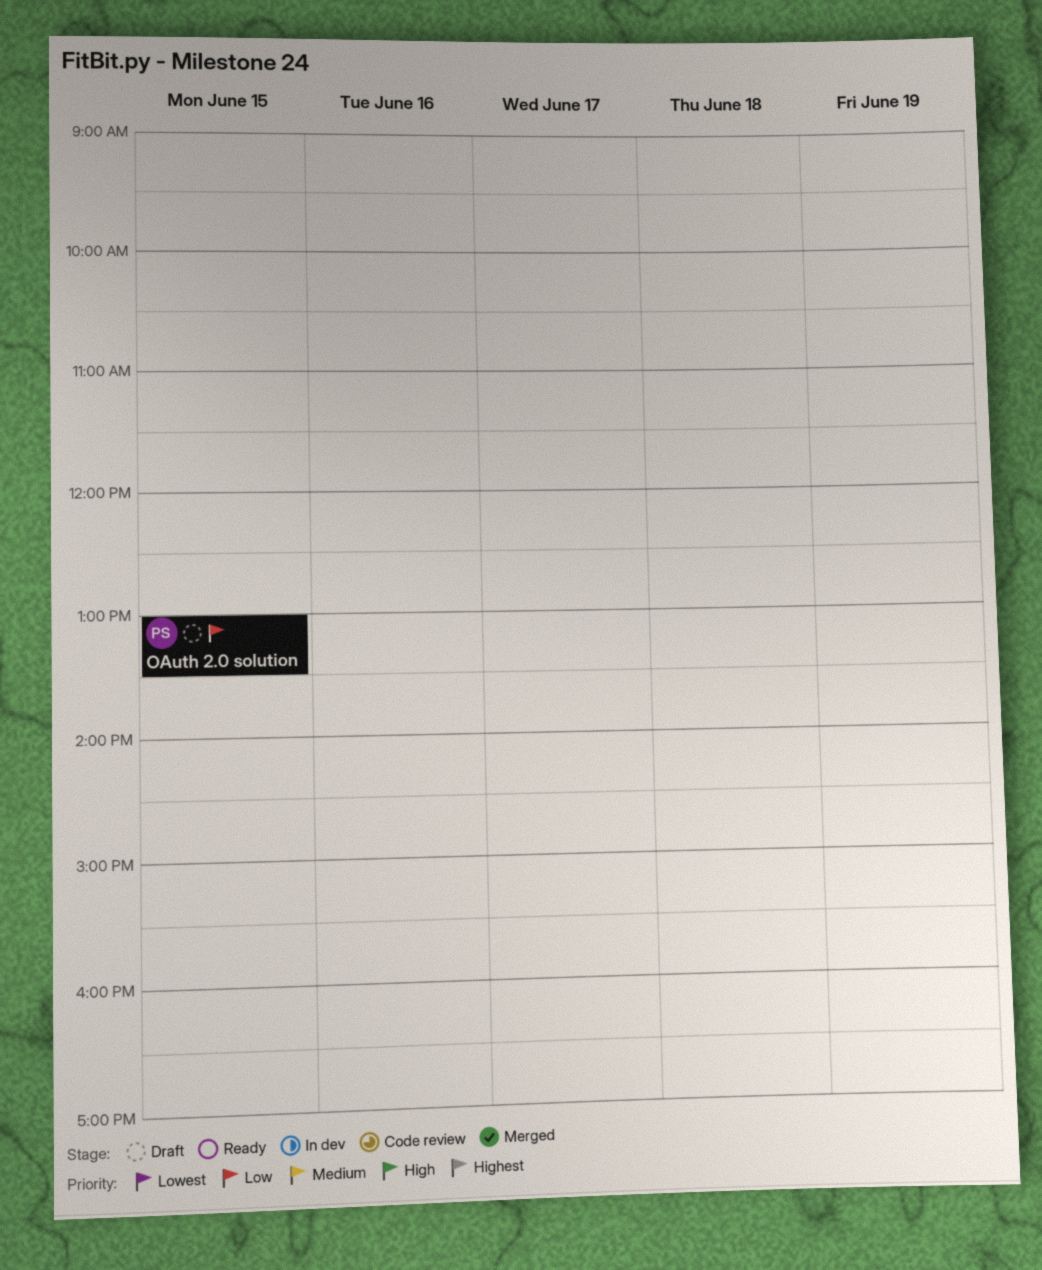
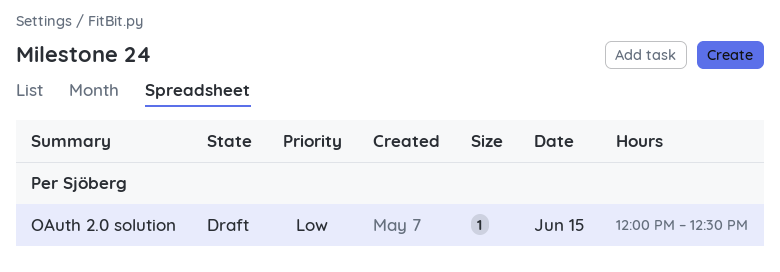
OAuth 2.0 solution, begins: 13:00 -> 12:00
OAuth 2.0 solution, ends: 13:30 -> 12:30

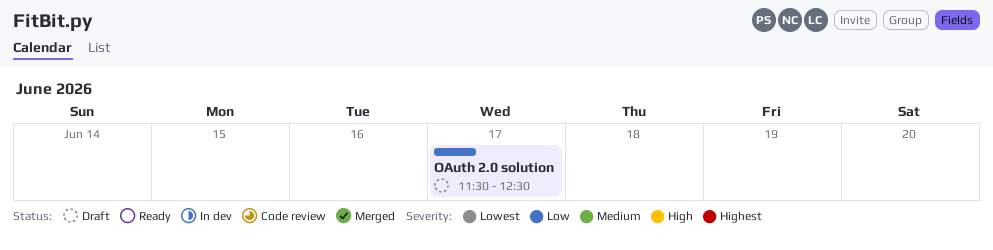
OAuth 2.0 solution, day: Jun 15 -> Jun 17
OAuth 2.0 solution, begins: 12:00 -> 11:30

